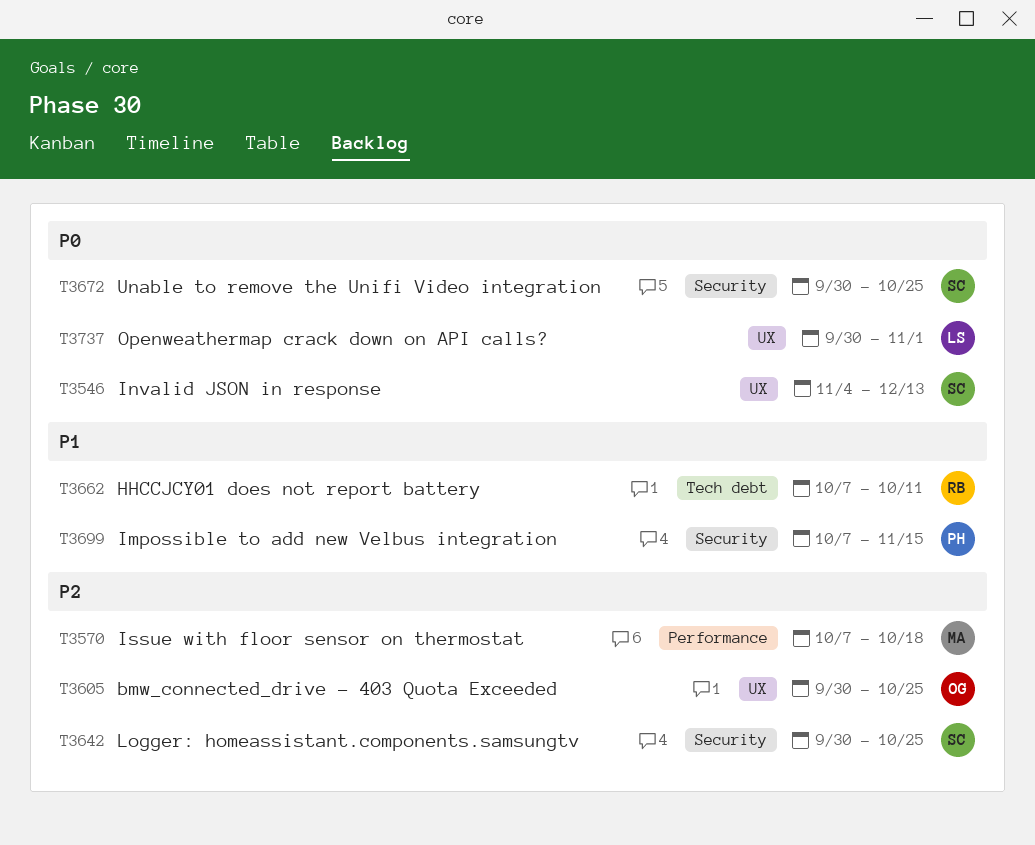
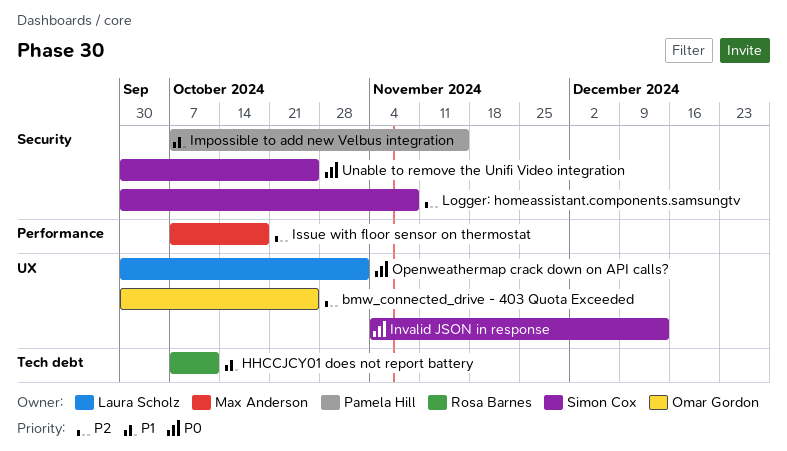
Logger: homeassistant.components.samsungtv, due: Oct 25 -> Nov 8

